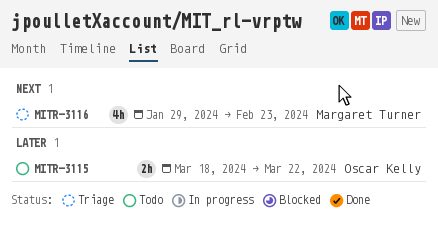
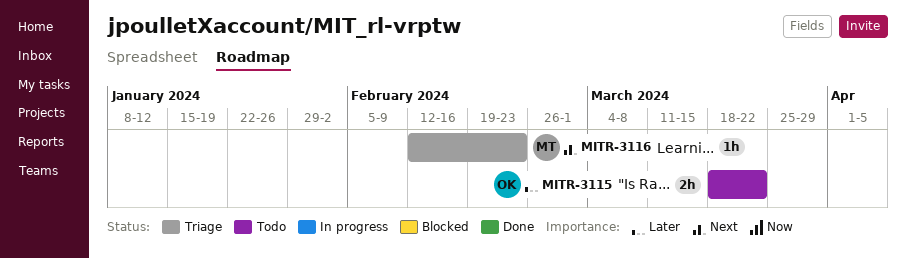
MITR-3116, estimate: 4h -> 1h
MITR-3116, start: Jan 29 -> Feb 12

